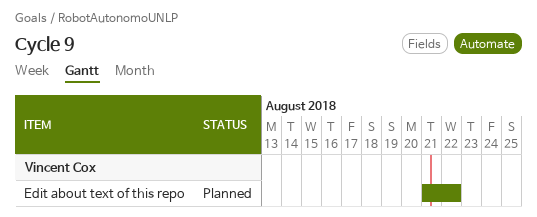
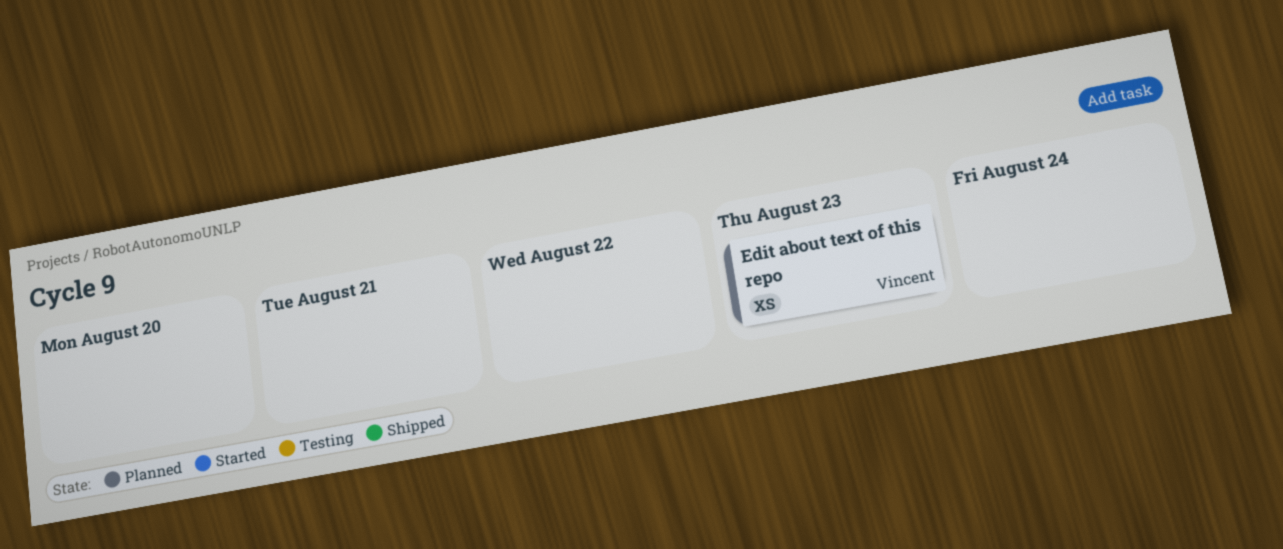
Edit about text of this repo, due: Aug 22 -> Aug 23

